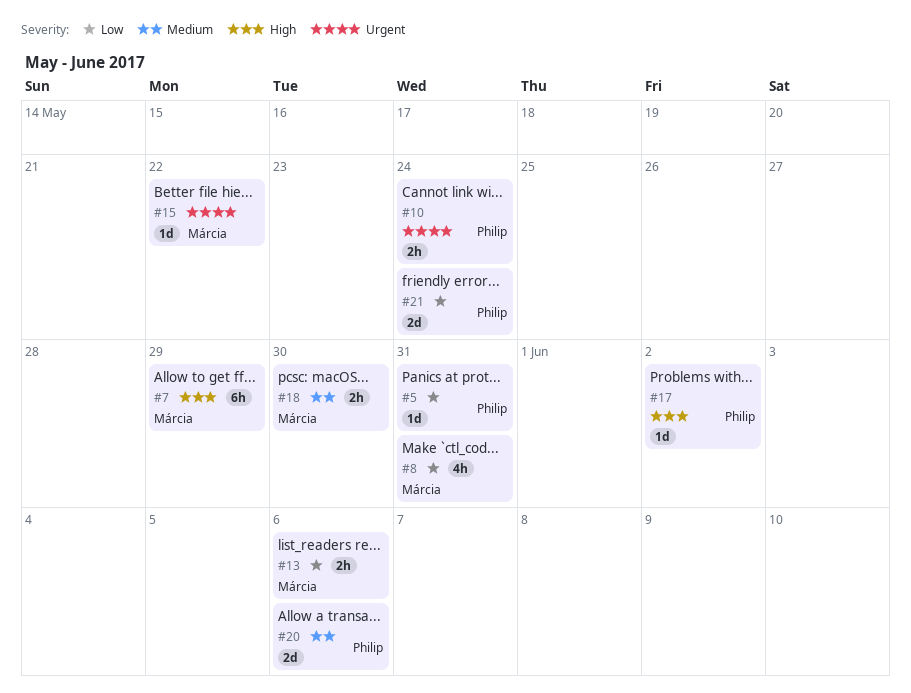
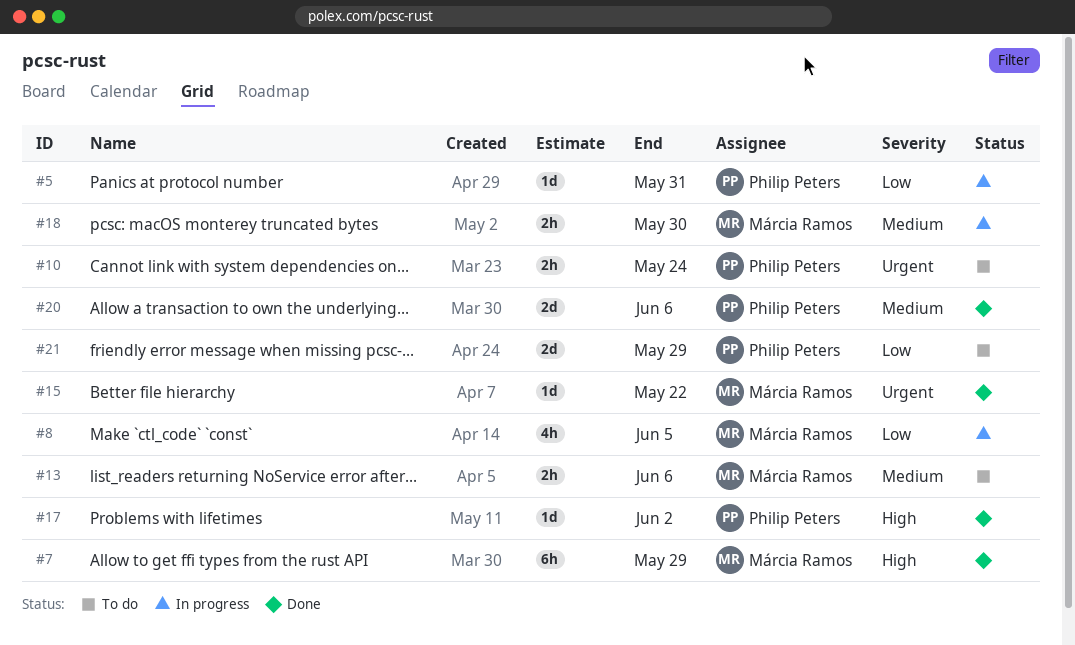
#8, due: May 31 -> Jun 5
#13, priority: Low -> Medium
#21, due: May 24 -> May 29

